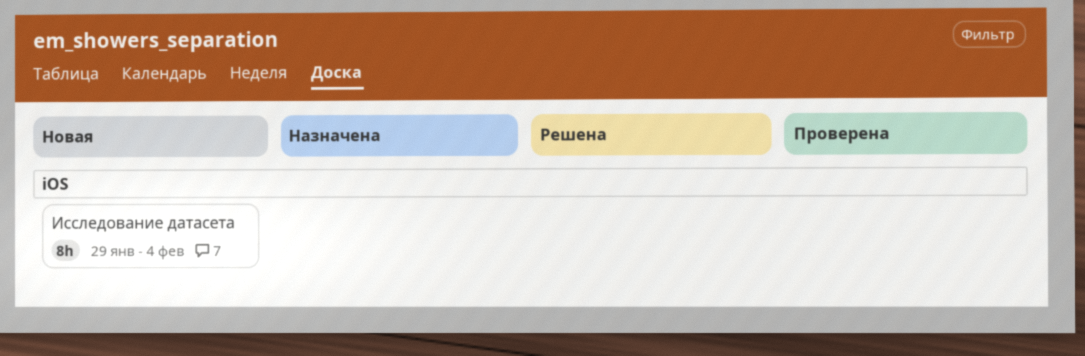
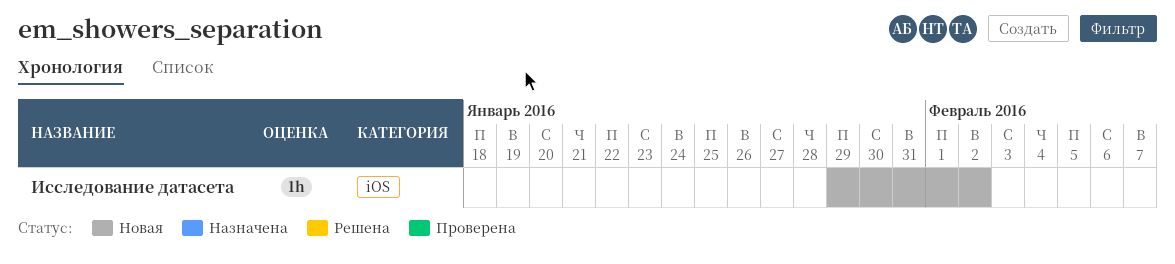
Исследование датасета, estimate: 8h -> 1h
Исследование датасета, due: Feb 4 -> Feb 2

